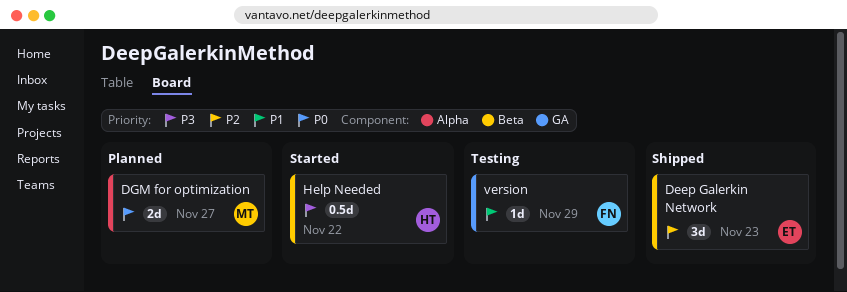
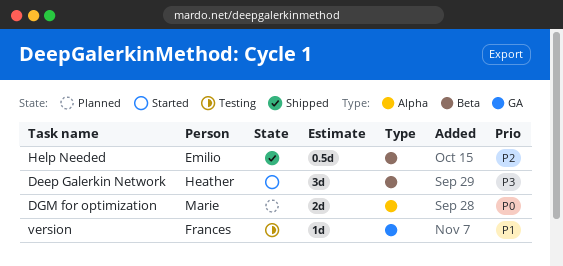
Deep Galerkin Network, status: Shipped -> Started
Deep Galerkin Network, owner: Emilio -> Heather
Deep Galerkin Network, priority: P2 -> P3
Help Needed, status: Started -> Shipped
Help Needed, owner: Heather -> Emilio
Help Needed, priority: P3 -> P2

